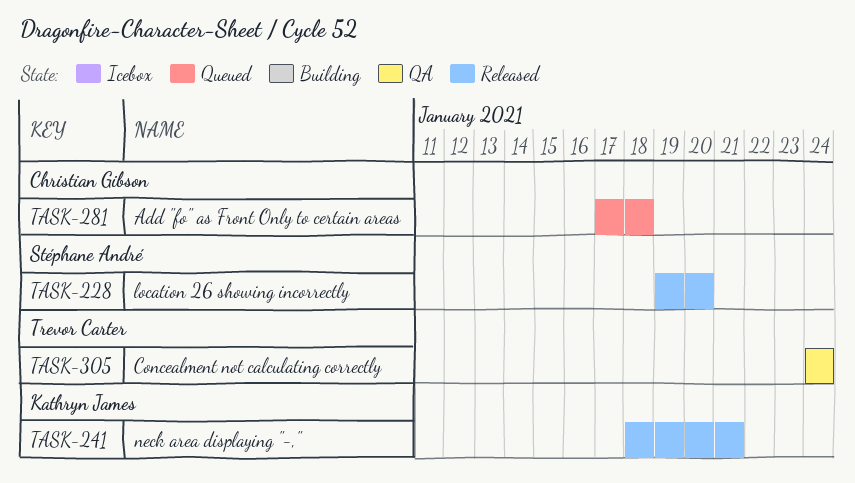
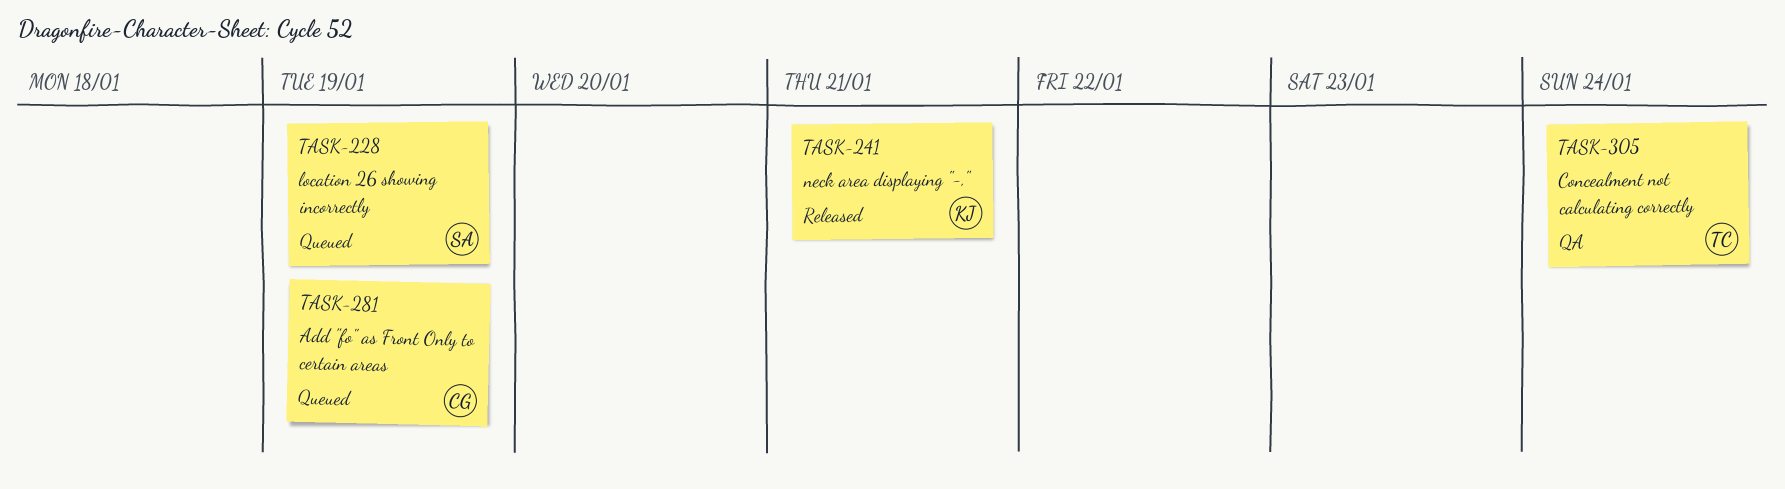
TASK-228, status: Released -> Queued
TASK-228, due: Jan 20 -> Jan 19
TASK-281, due: Jan 18 -> Jan 19

